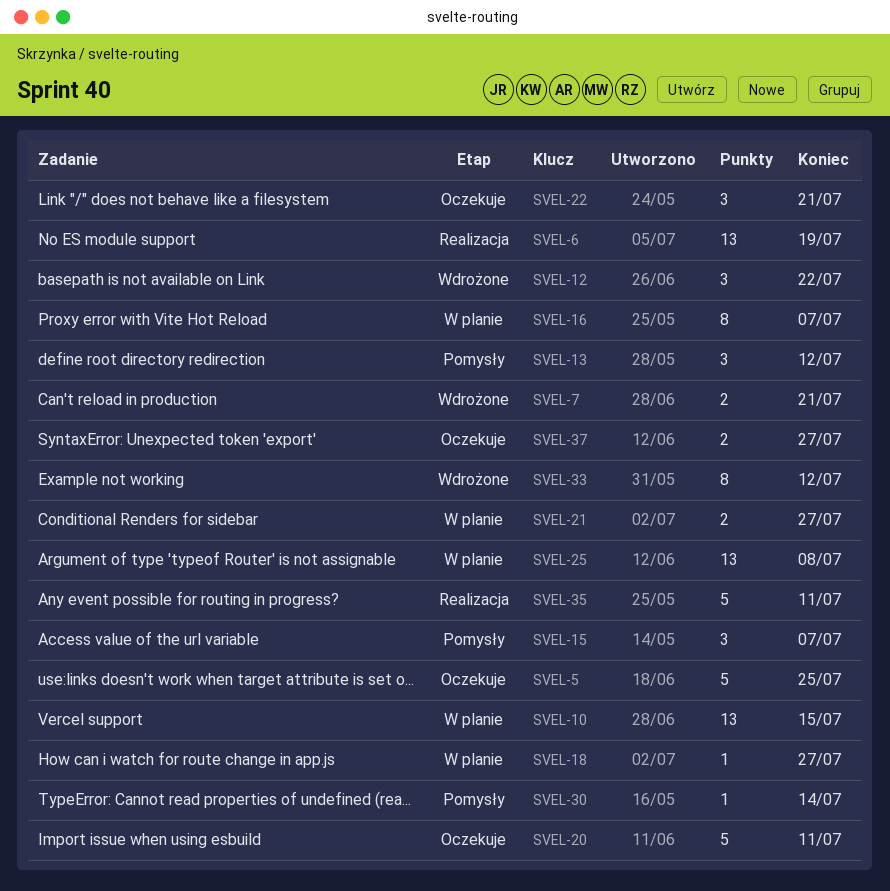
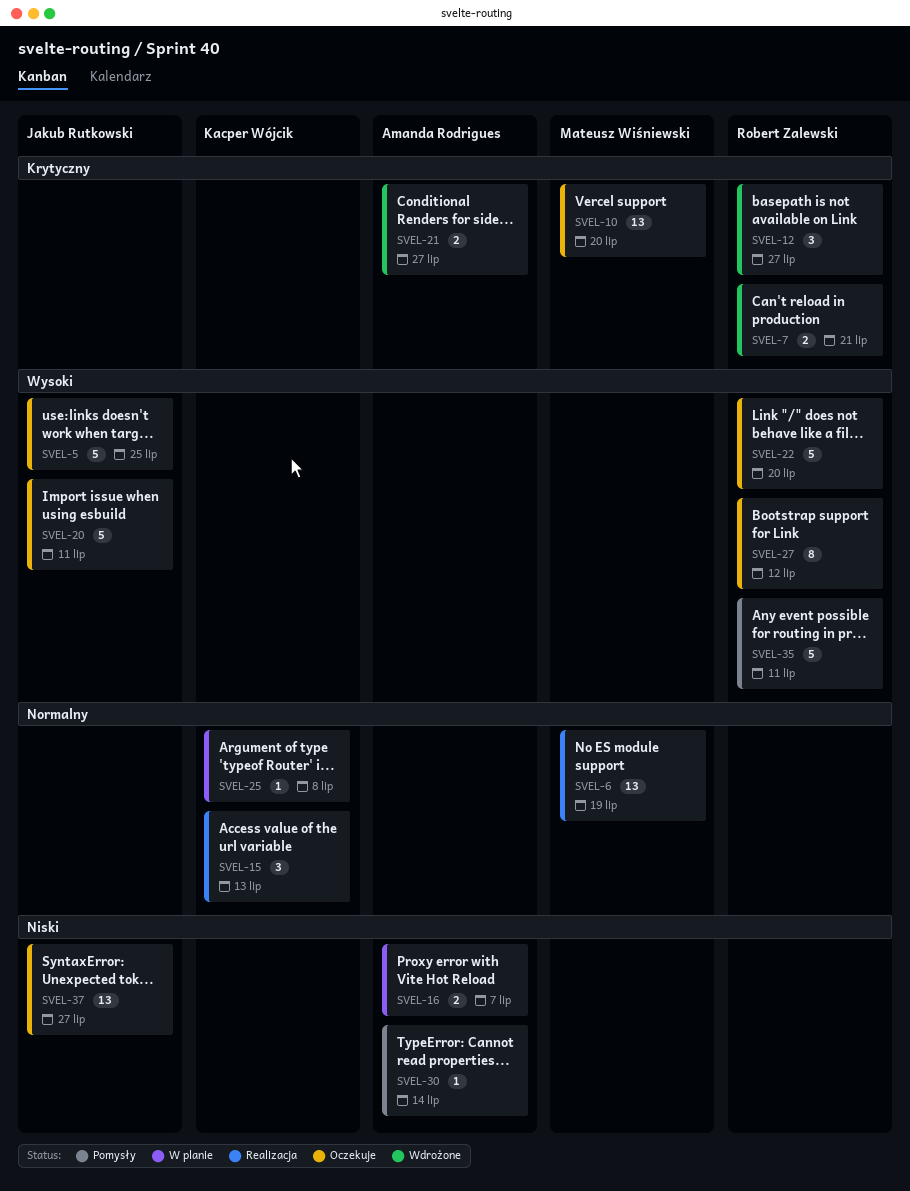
SVEL-10, status: W planie -> Oczekuje
SVEL-10, due: Jul 15 -> Jul 20
SVEL-12, due: Jul 22 -> Jul 27
SVEL-13: present -> none
SVEL-15, status: Pomysły -> Realizacja
SVEL-15, due: Jul 7 -> Jul 13
SVEL-16, estimate: 8 -> 2
SVEL-18: present -> none
SVEL-21, status: W planie -> Wdrożone
SVEL-22, estimate: 3 -> 5
SVEL-22, due: Jul 21 -> Jul 20
SVEL-25, estimate: 13 -> 1
SVEL-27: none -> present
SVEL-33: present -> none
SVEL-35, status: Realizacja -> Pomysły
SVEL-37, estimate: 2 -> 13

